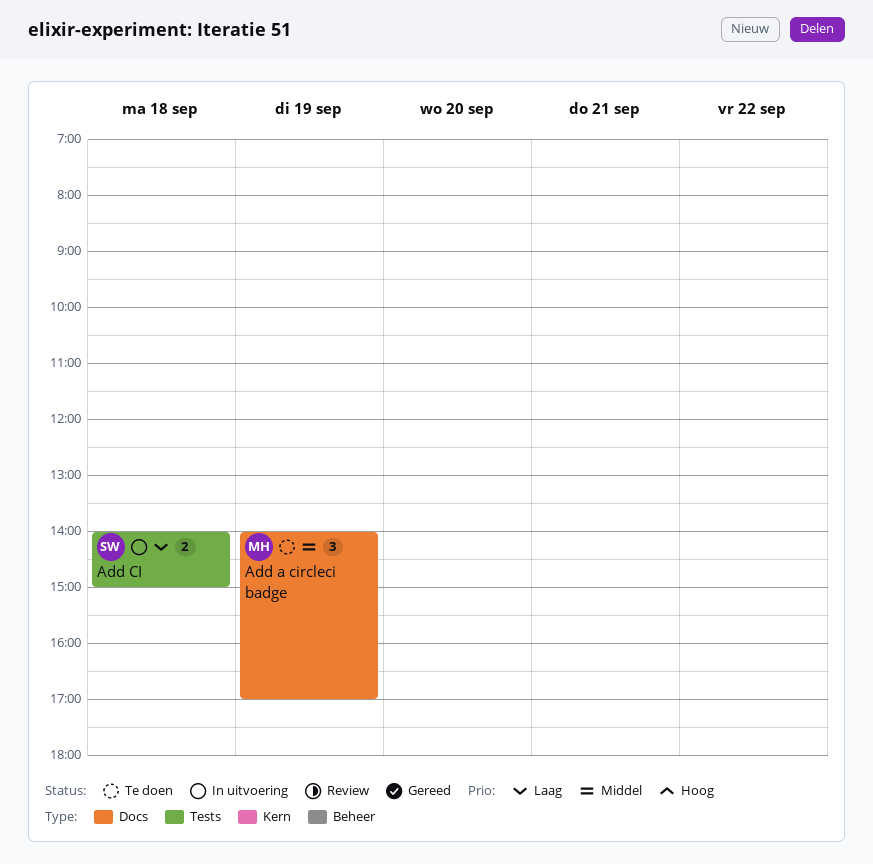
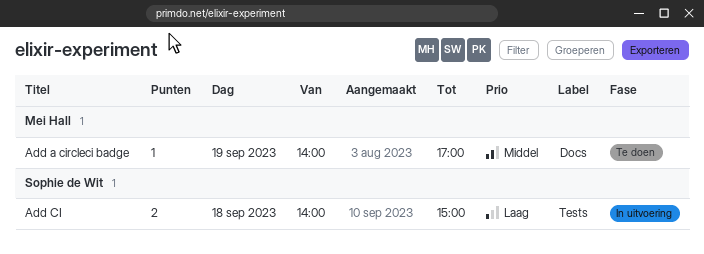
Add a circleci badge, estimate: 3 -> 1

